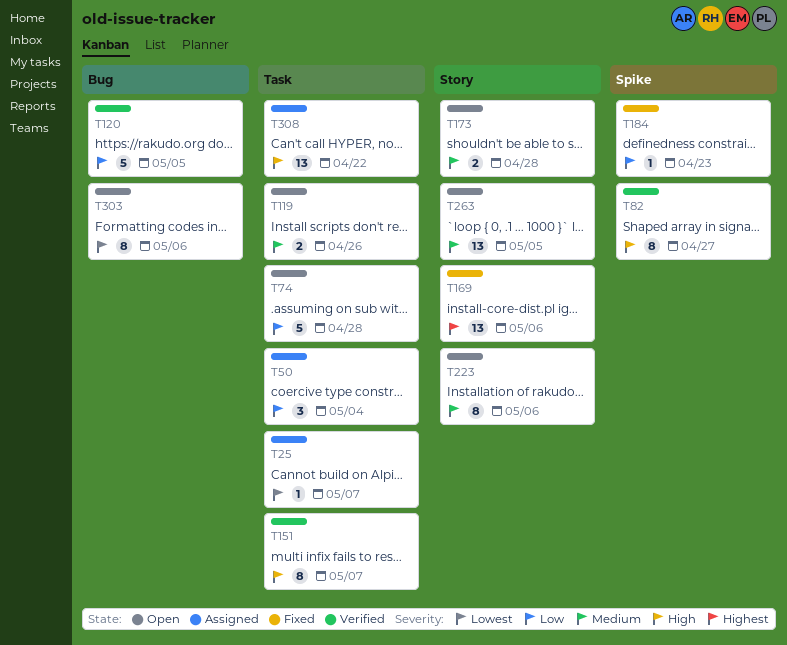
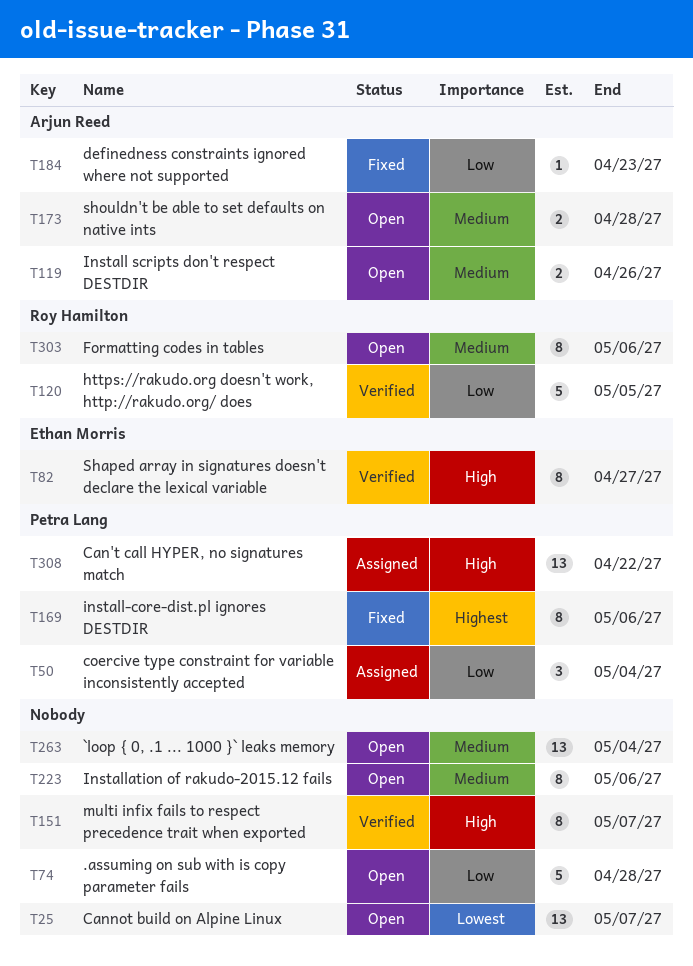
T25, status: Assigned -> Open
T25, estimate: 1 -> 13
T169, estimate: 13 -> 8
T263, due: May 5 -> May 4
T303, priority: Lowest -> Medium

